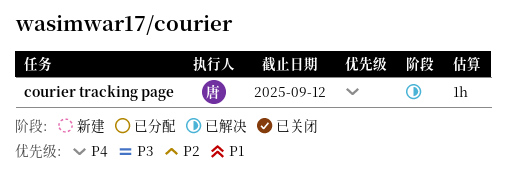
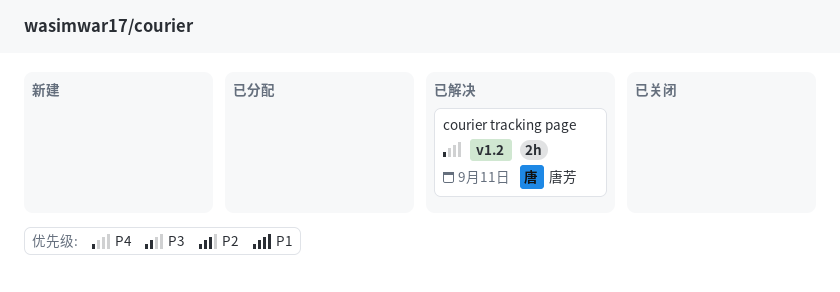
courier tracking page, estimate: 1h -> 2h
courier tracking page, due: Sep 12 -> Sep 11

